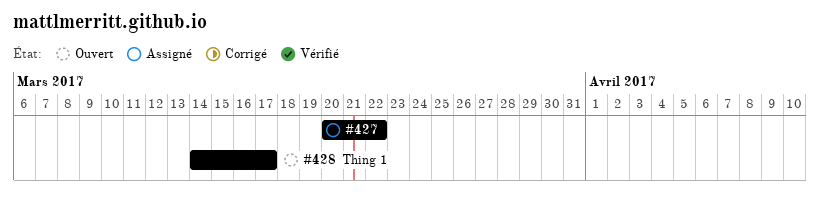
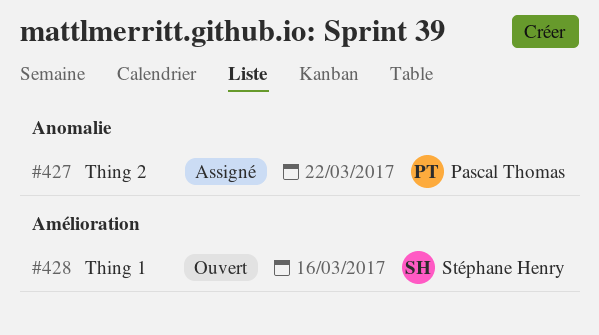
#428, due: Mar 17 -> Mar 16

